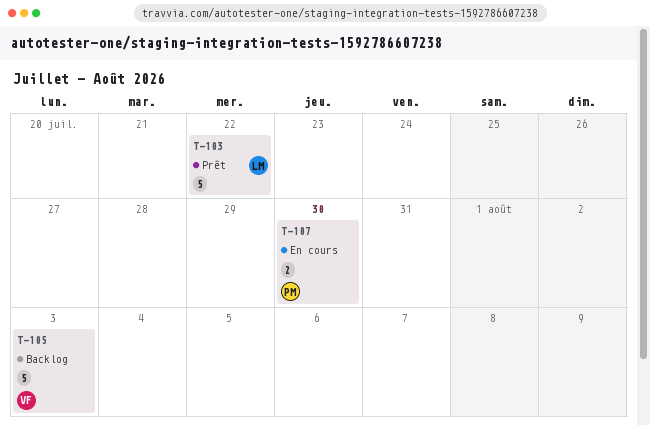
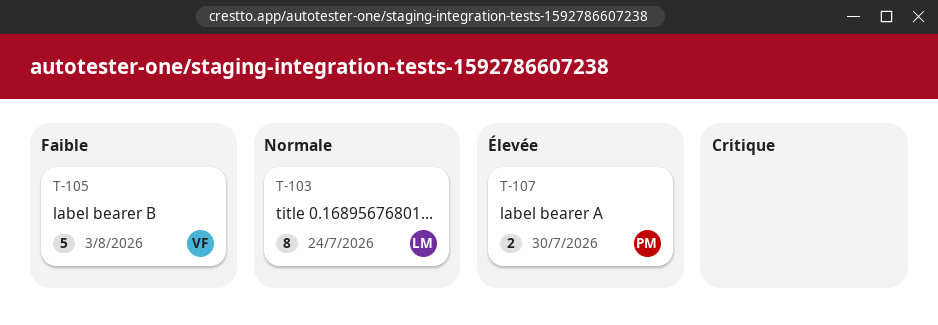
T-103, estimate: 5 -> 8
T-103, due: Jul 22 -> Jul 24

